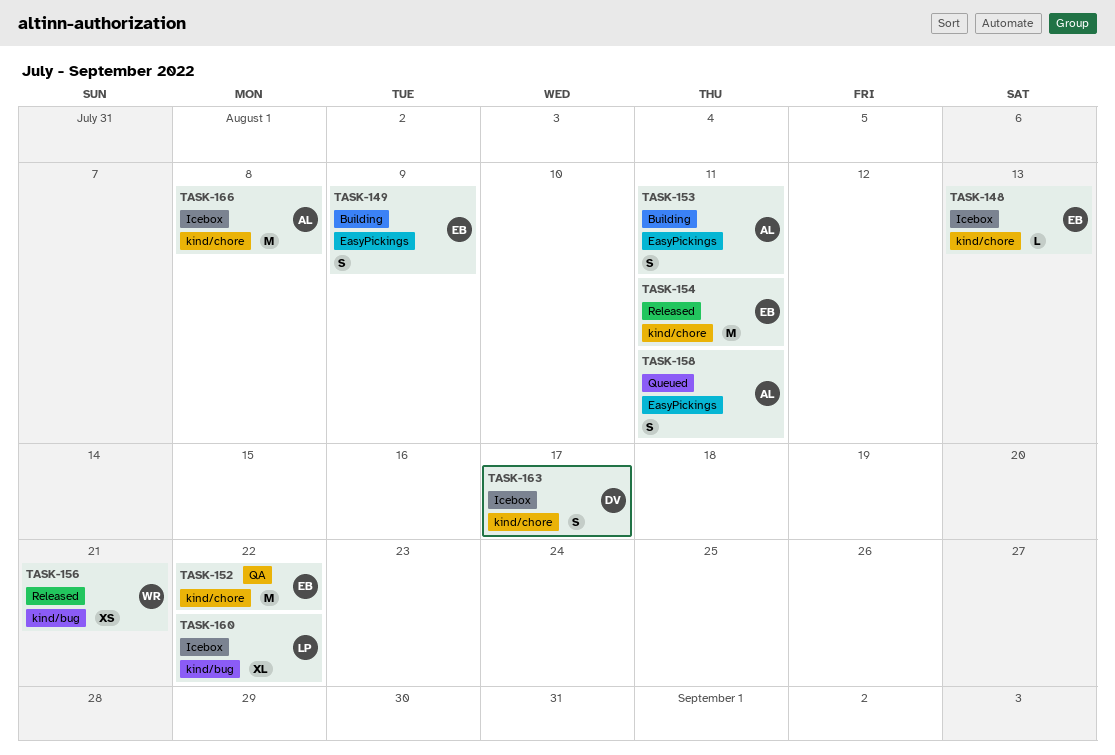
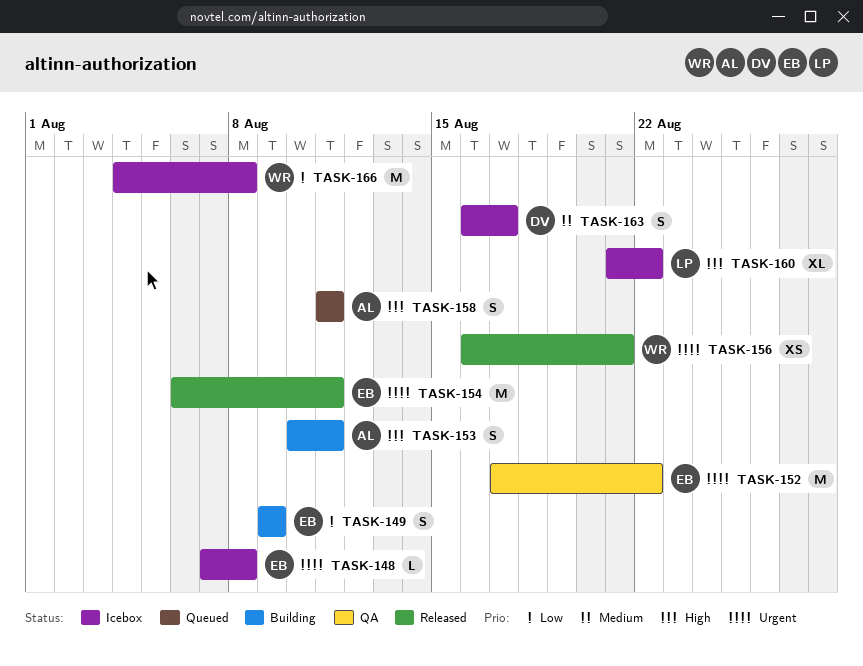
TASK-148, due: Aug 13 -> Aug 8
TASK-166, owner: AL -> WR

